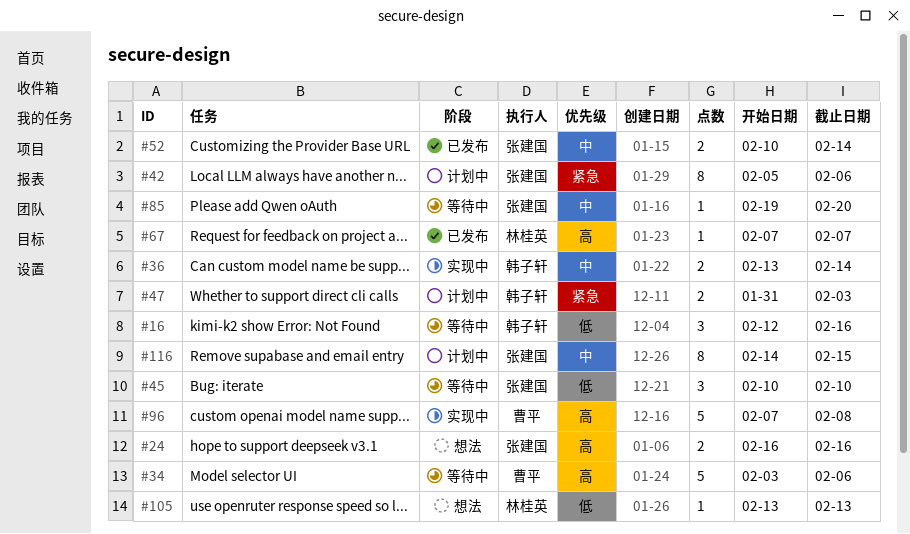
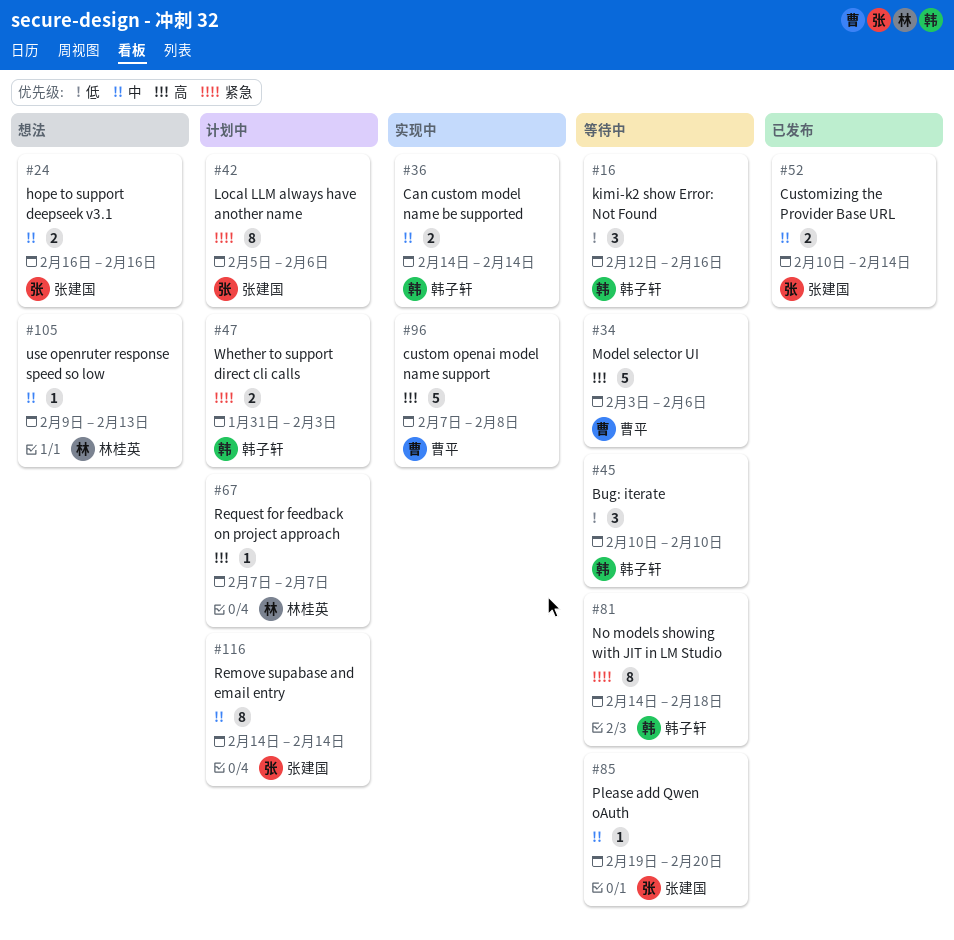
#24, priority: 高 -> 中
#36, start: Feb 13 -> Feb 14
#45, owner: 张建国 -> 韩子轩
#67, status: 已发布 -> 计划中
#81: none -> present
#105, priority: 低 -> 中
#105, start: Feb 13 -> Feb 9
#116, due: Feb 15 -> Feb 14

